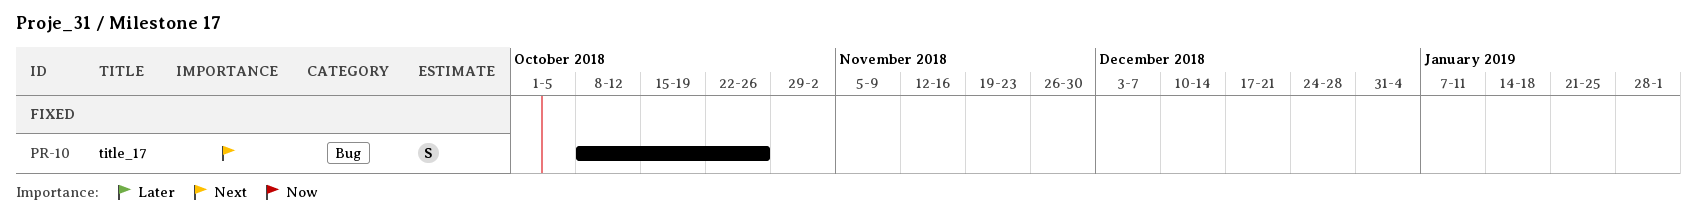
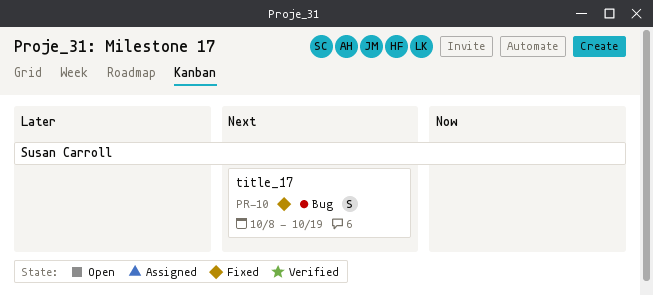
PR-10, due: Oct 26 -> Oct 19

